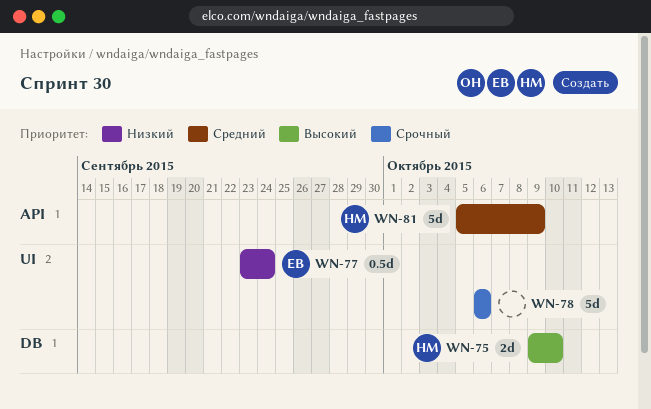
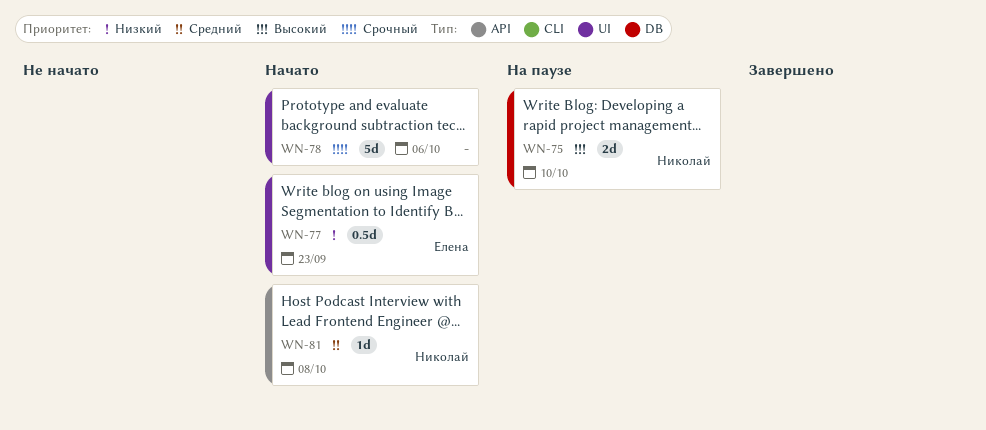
WN-77, due: Sep 24 -> Sep 23
WN-81, estimate: 5d -> 1d
WN-81, due: Oct 9 -> Oct 8

